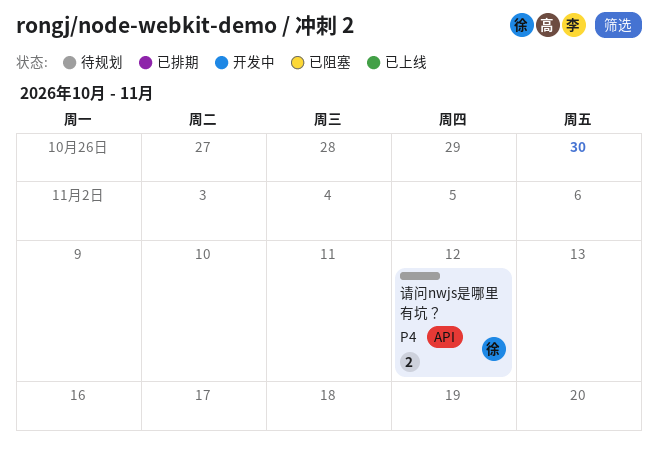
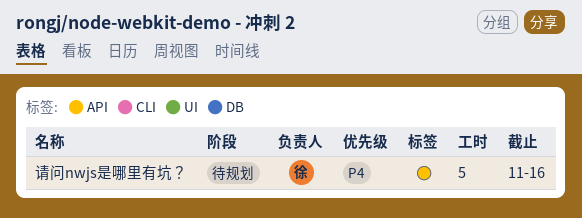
请问nwjs是哪里有坑？, estimate: 2 -> 5
请问nwjs是哪里有坑？, due: Nov 12 -> Nov 16

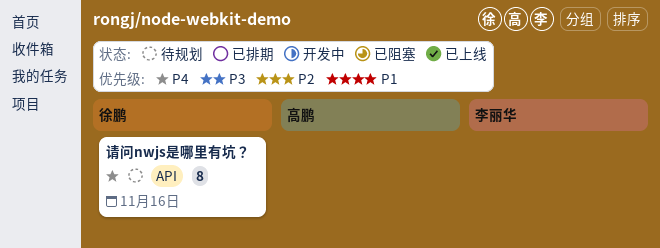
请问nwjs是哪里有坑？, estimate: 5 -> 8

